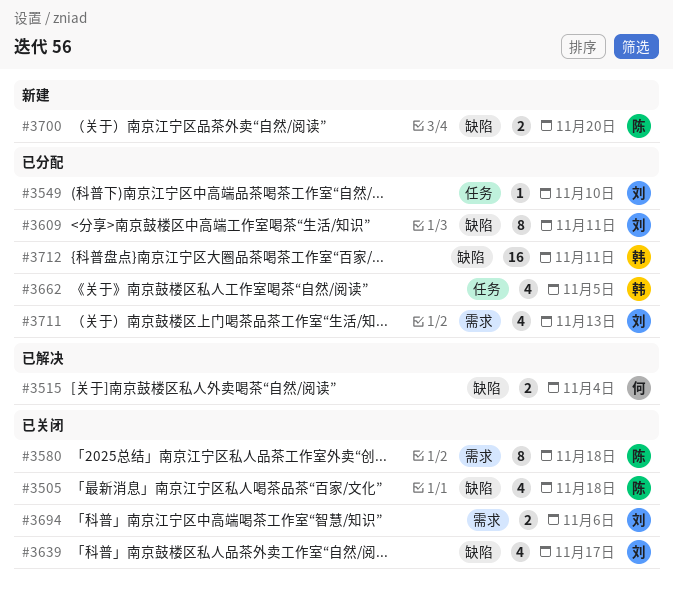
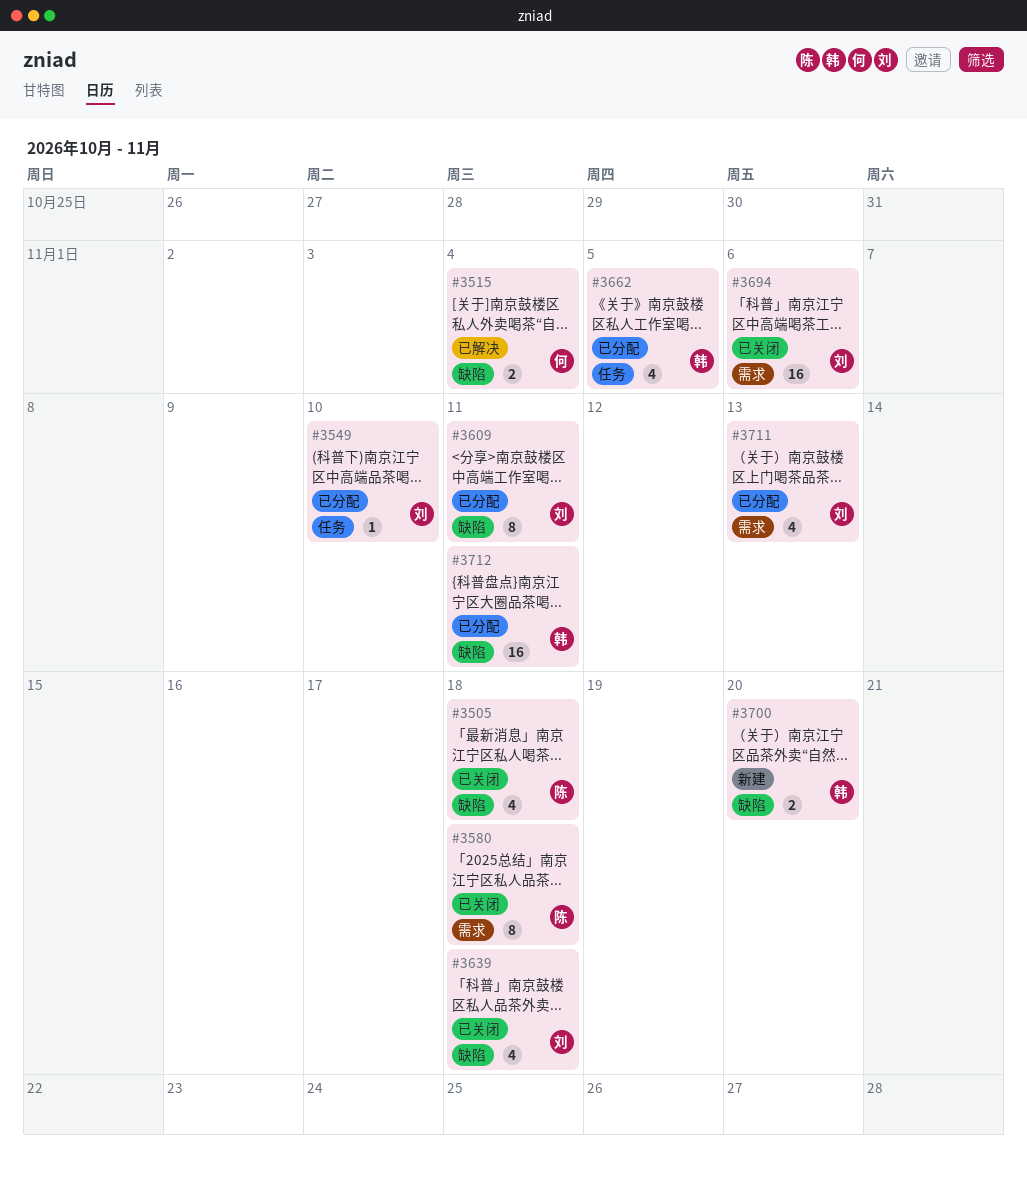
#3639, due: Nov 17 -> Nov 18
#3694, estimate: 2 -> 16
#3700, owner: 陈 -> 韩

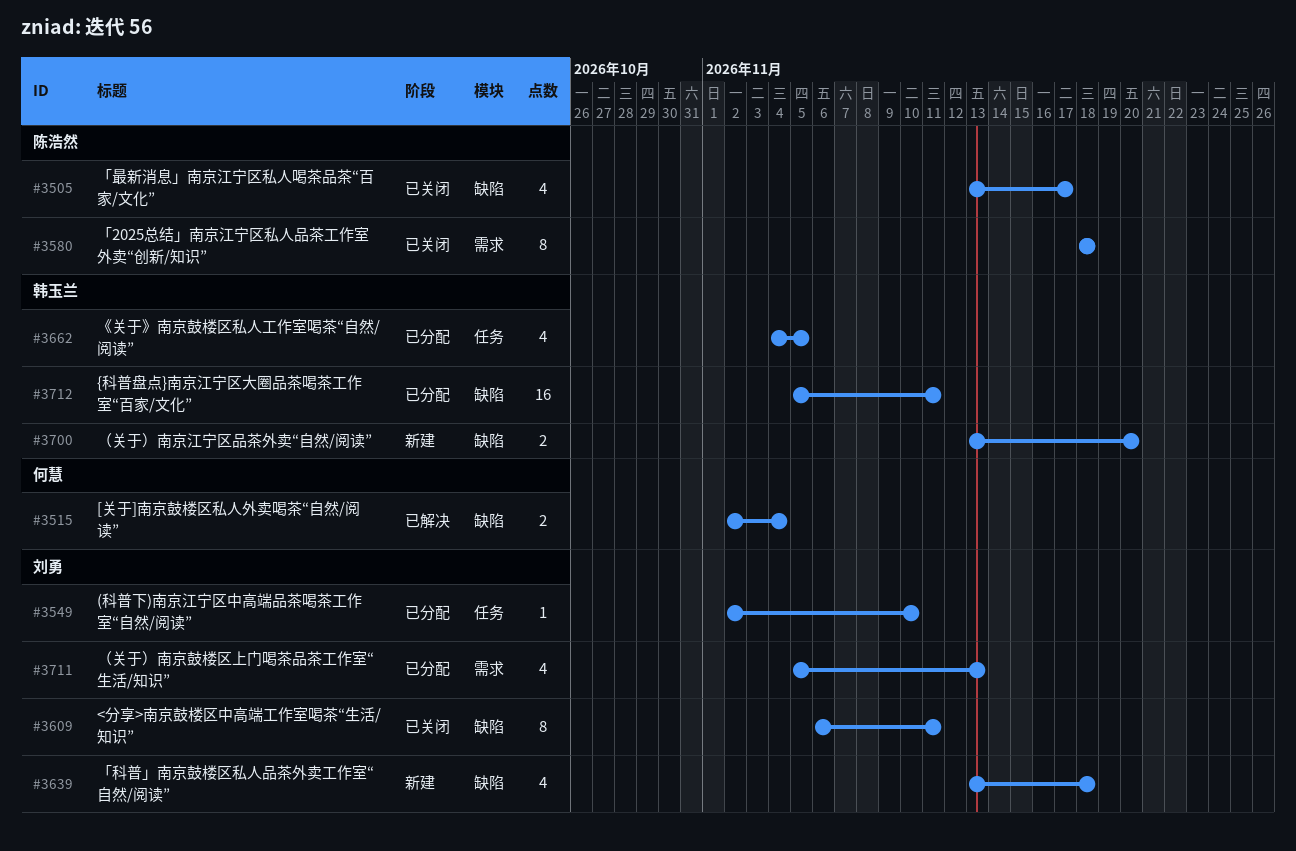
#3505, due: Nov 18 -> Nov 17
#3609, status: 已分配 -> 已关闭
#3639, status: 已关闭 -> 新建
#3694: present -> none

